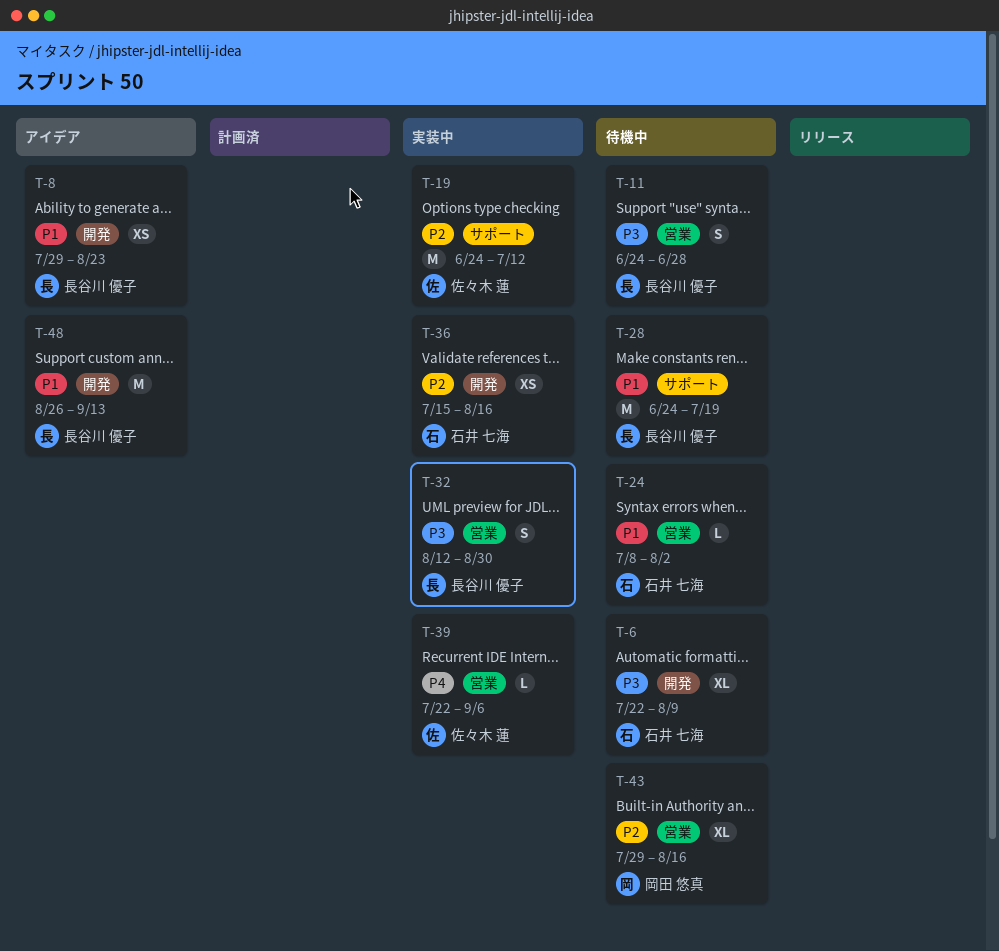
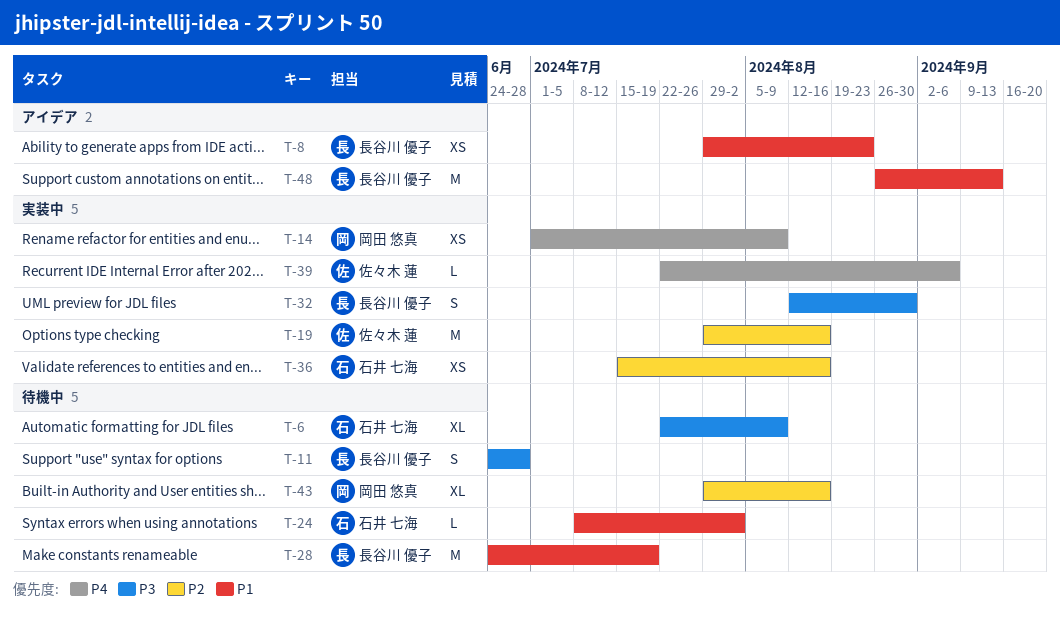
T-14: none -> present
T-19, start: Jun 24 -> Jul 29
T-19, due: Jul 12 -> Aug 16

